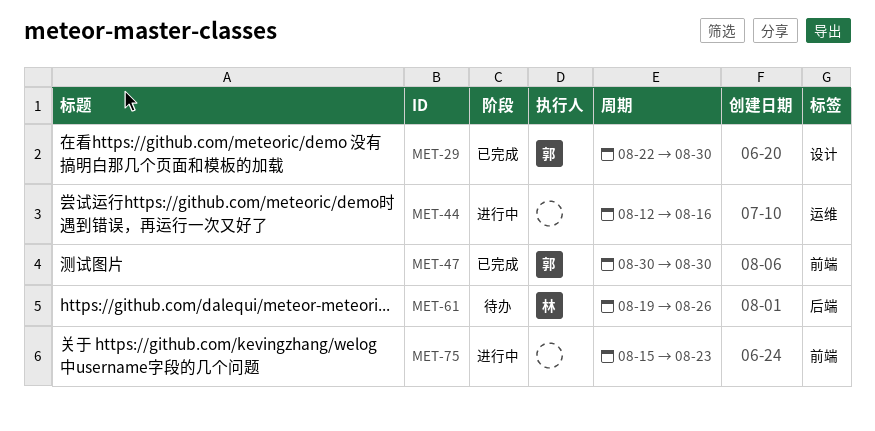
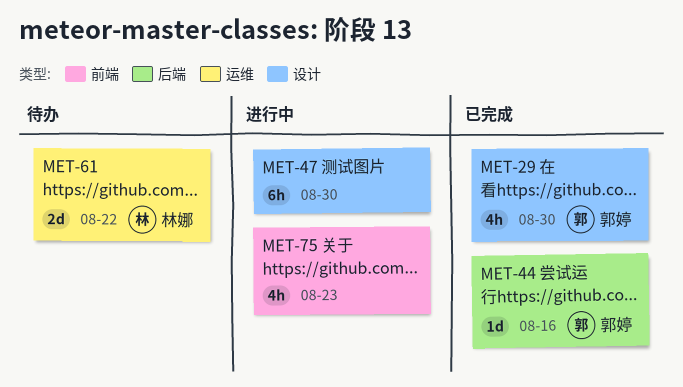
MET-44, status: 进行中 -> 已完成
MET-44, owner: none -> 郭婷
MET-44, label: 运维 -> 后端
MET-47, status: 已完成 -> 进行中
MET-47, owner: 郭婷 -> none
MET-47, label: 前端 -> 设计
MET-61, label: 后端 -> 运维
MET-61, due: Aug 26 -> Aug 22

